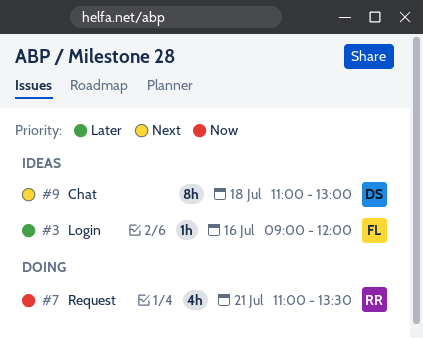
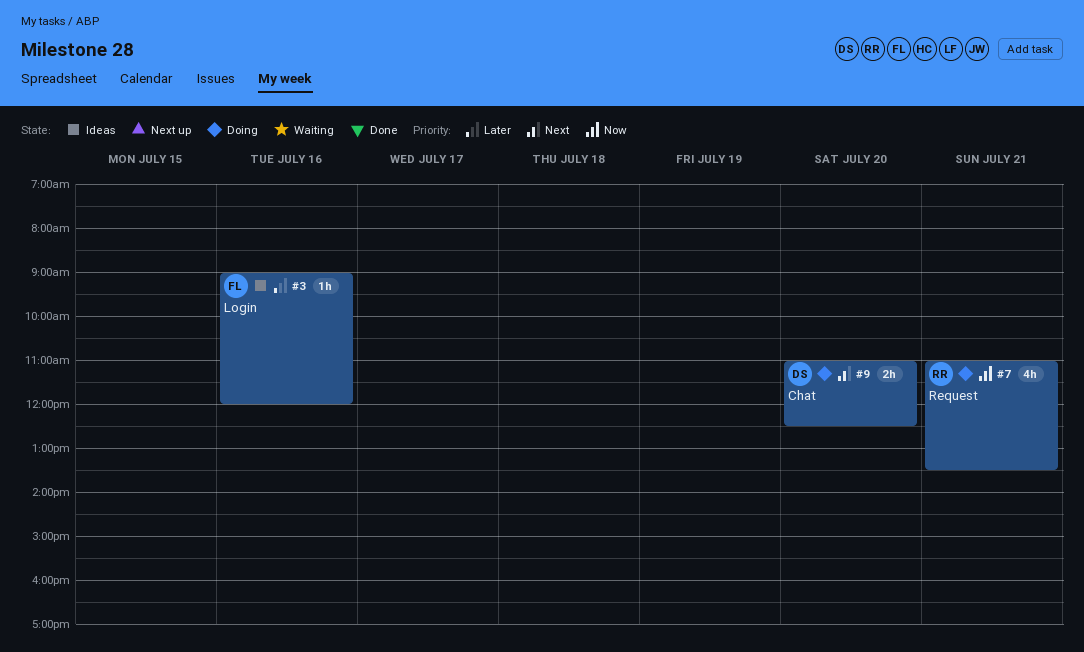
#9, status: Ideas -> Doing
#9, estimate: 8h -> 2h
#9, day: Jul 18 -> Jul 20
#9, ends: 13:00 -> 12:30

